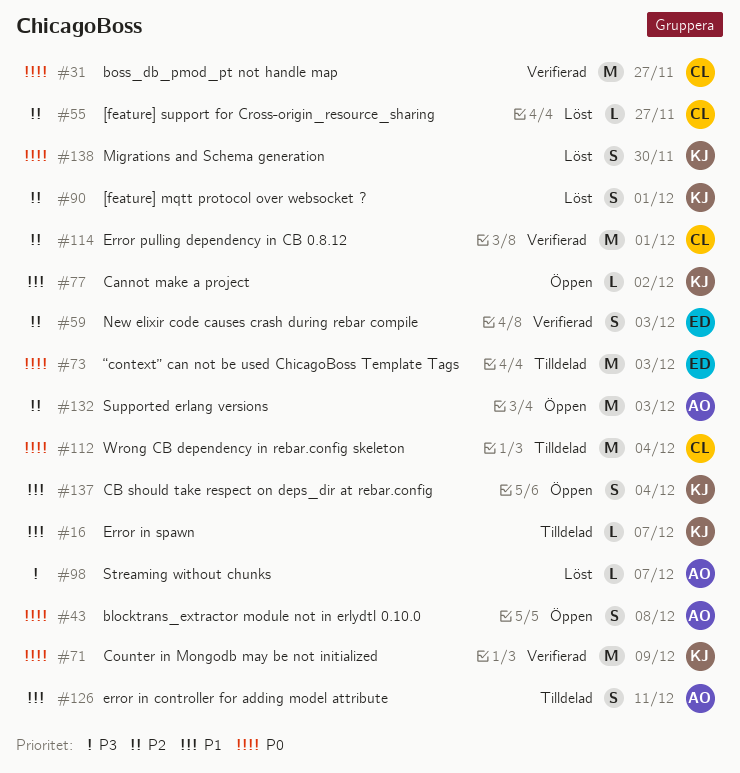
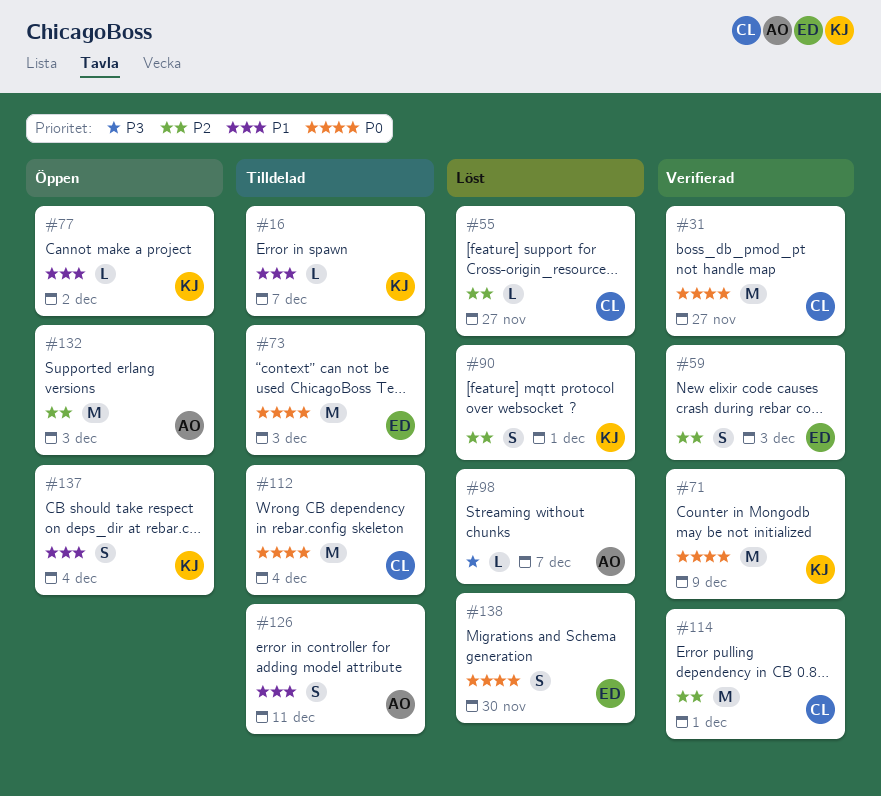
#43: present -> none
#138, owner: KJ -> ED

